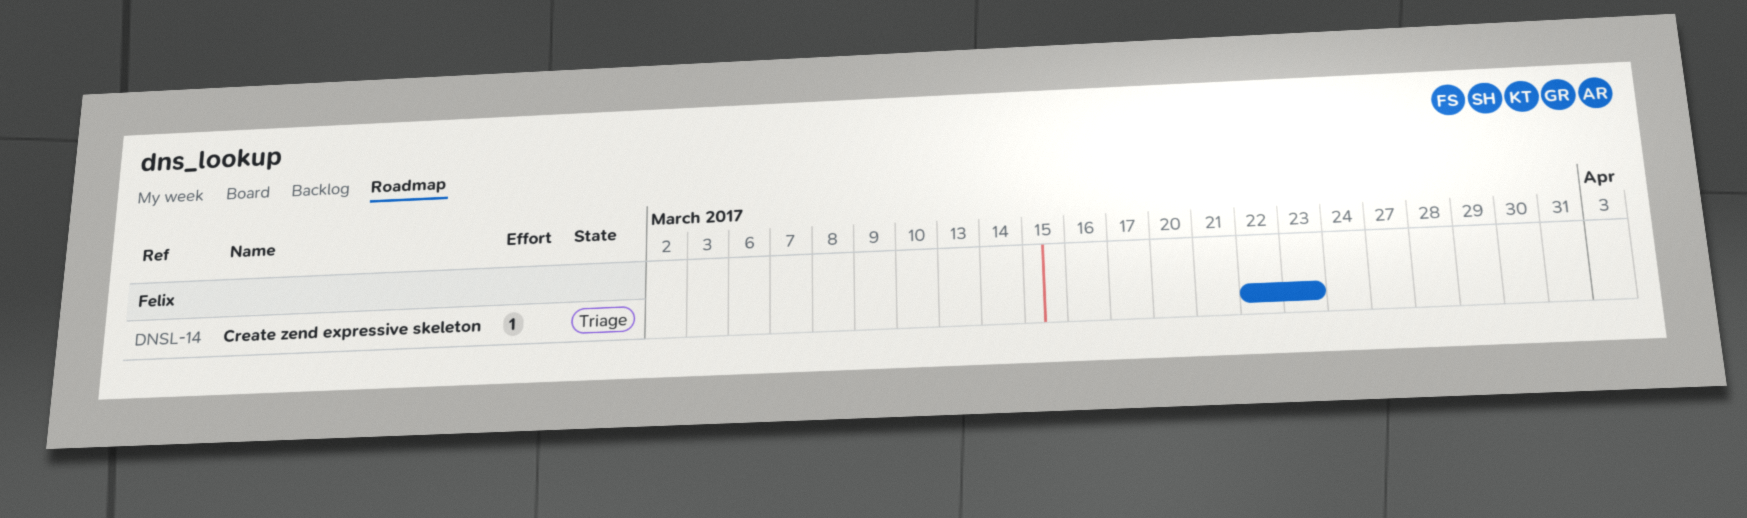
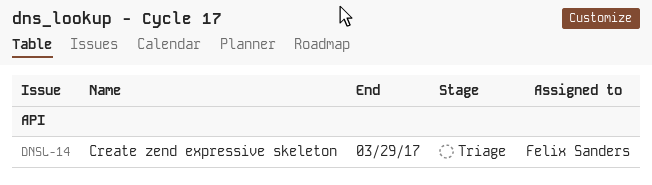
DNSL-14, due: Mar 23 -> Mar 29

